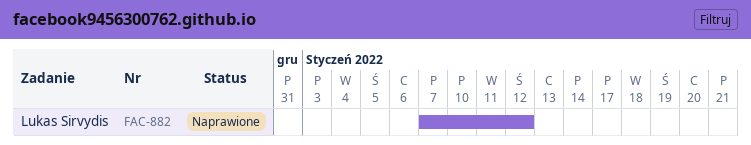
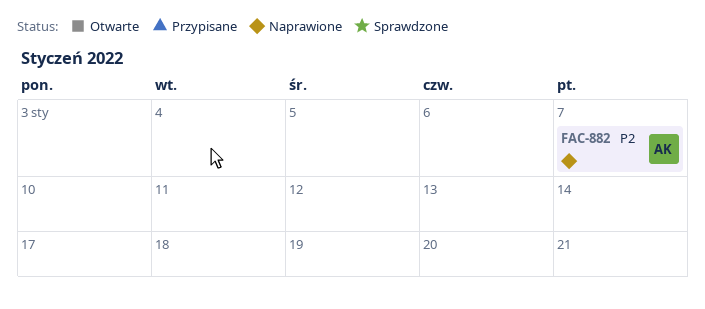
FAC-882, due: Jan 12 -> Jan 7

